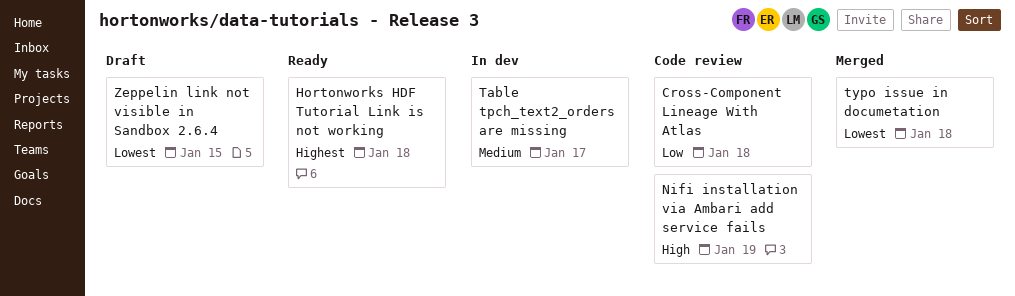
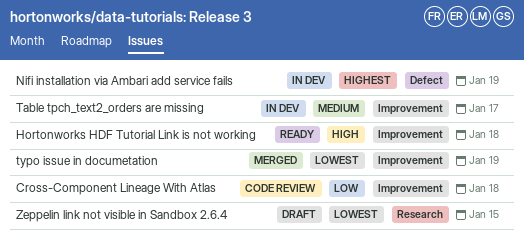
Hortonworks HDF Tutorial Link is not working, priority: Highest -> High
Nifi installation via Ambari add service fails, status: Code review -> In dev
Nifi installation via Ambari add service fails, priority: High -> Highest
typo issue in documetation, due: Jan 18 -> Jan 19

